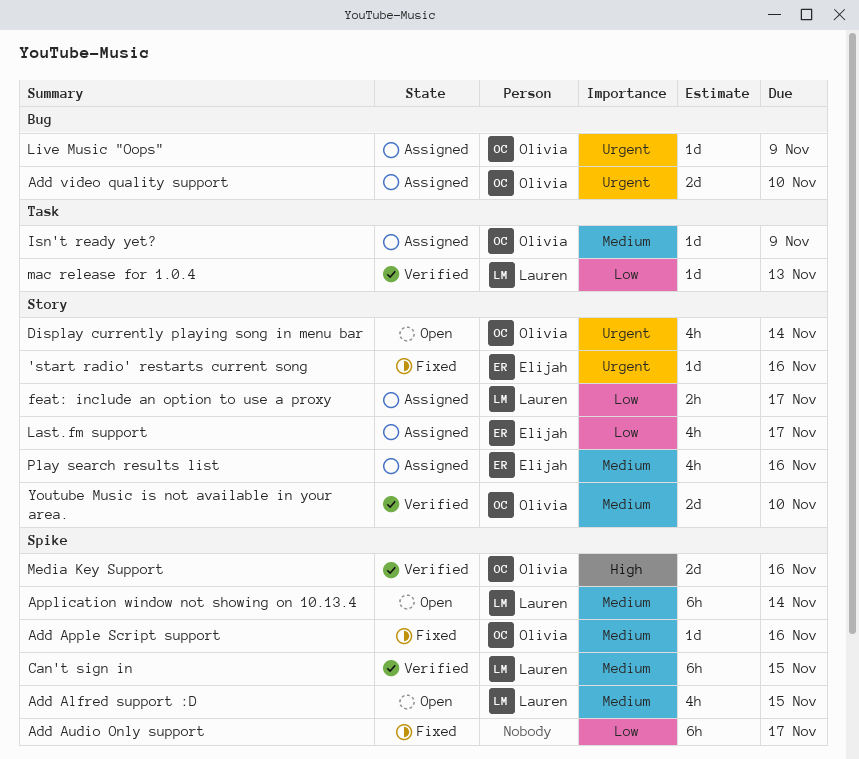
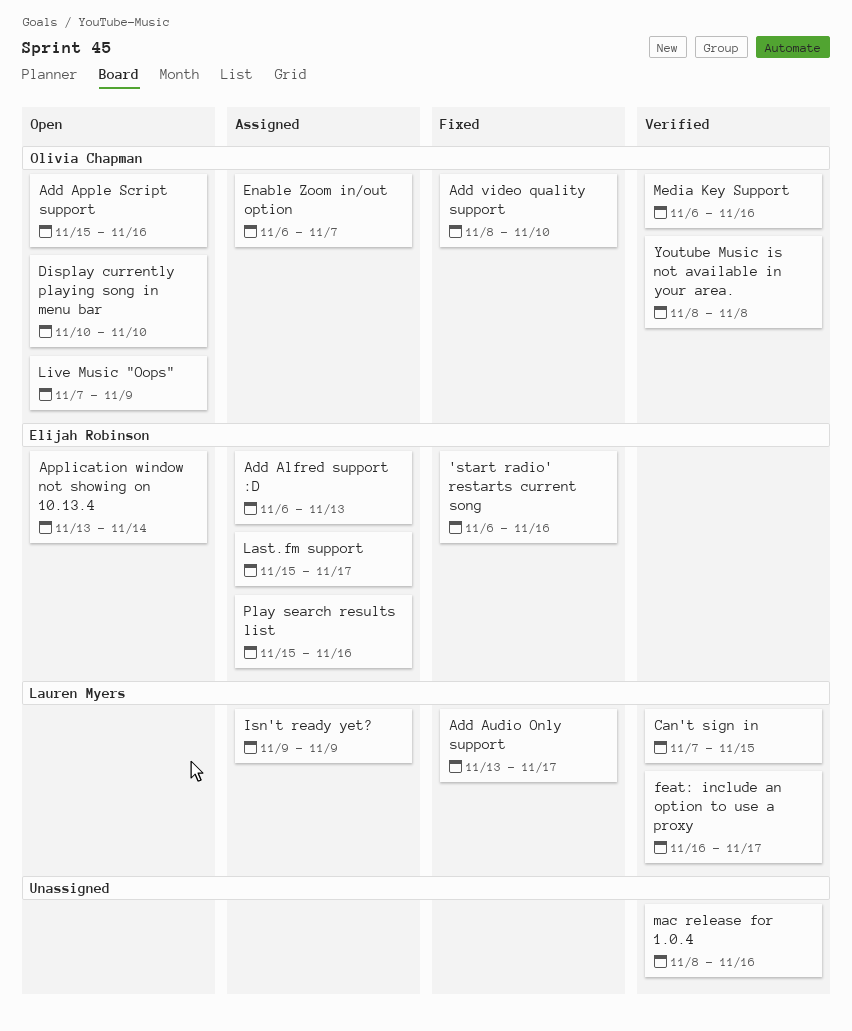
Add Alfred support :D, status: Open -> Assigned
Add Alfred support :D, owner: Lauren Myers -> Elijah Robinson
Add Alfred support :D, due: Nov 15 -> Nov 13
Add Apple Script support, status: Fixed -> Open
Add Audio Only support, owner: none -> Lauren Myers
Add video quality support, status: Assigned -> Fixed
Application window not showing on 10.13.4, owner: Lauren Myers -> Elijah Robinson
Display currently playing song in menu bar, due: Nov 14 -> Nov 10
Enable Zoom in/out option: none -> present
feat: include an option to use a proxy, status: Assigned -> Verified
Isn't ready yet?, owner: Olivia Chapman -> Lauren Myers
Live Music "Oops", status: Assigned -> Open
mac release for 1.0.4, owner: Lauren Myers -> none
mac release for 1.0.4, due: Nov 13 -> Nov 16
Youtube Music is not available in your area., due: Nov 10 -> Nov 8

